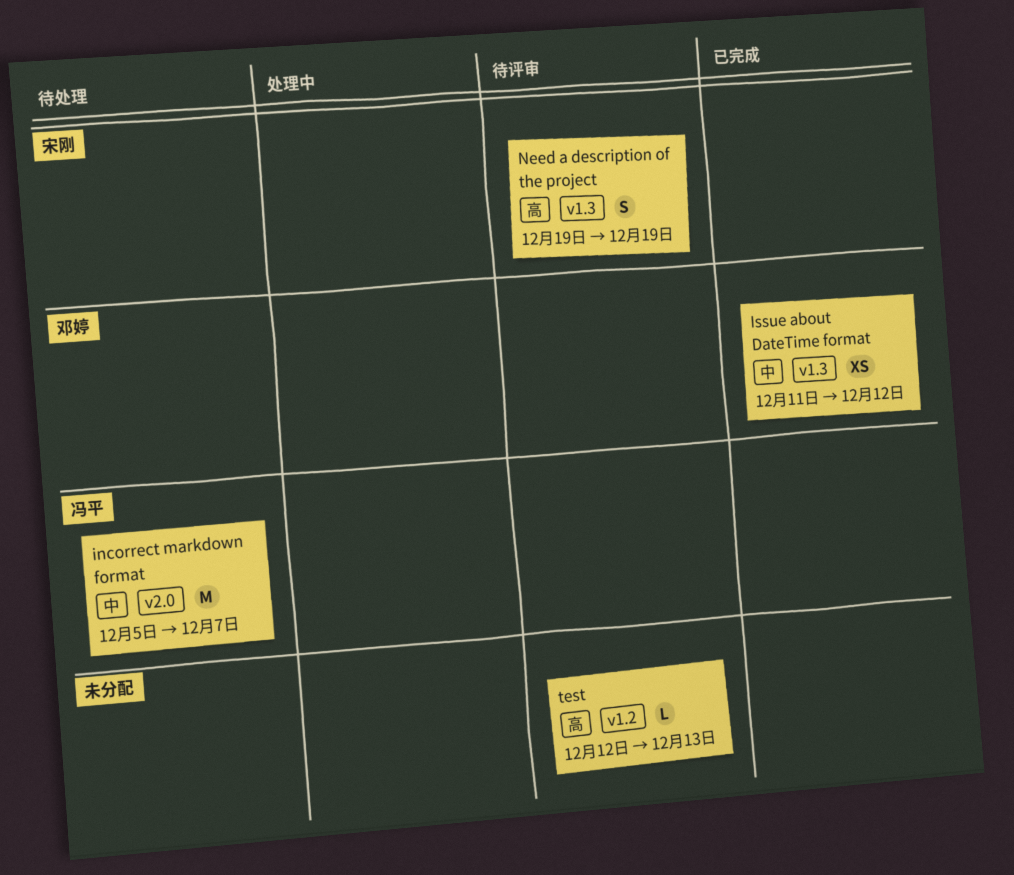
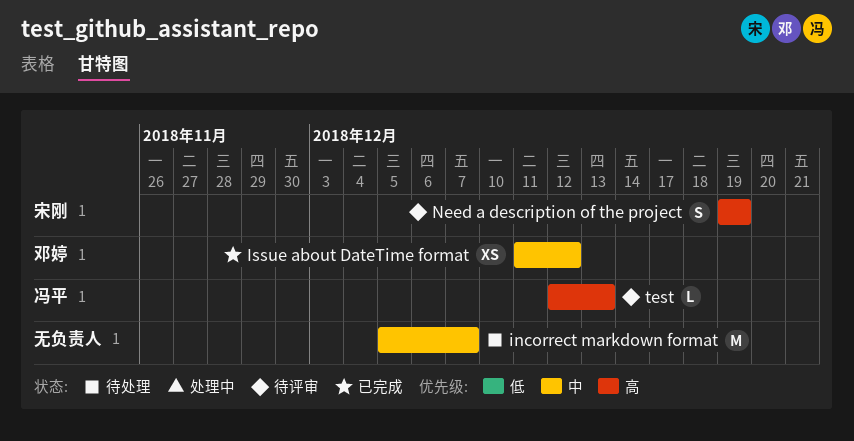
incorrect markdown format, owner: 冯平 -> none
test, owner: none -> 冯平

